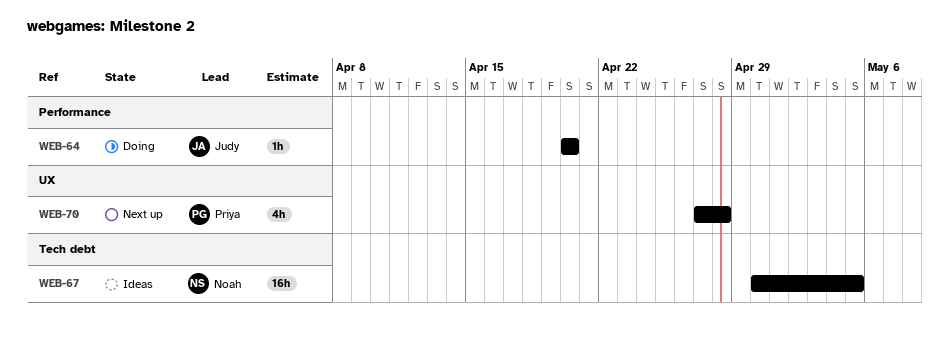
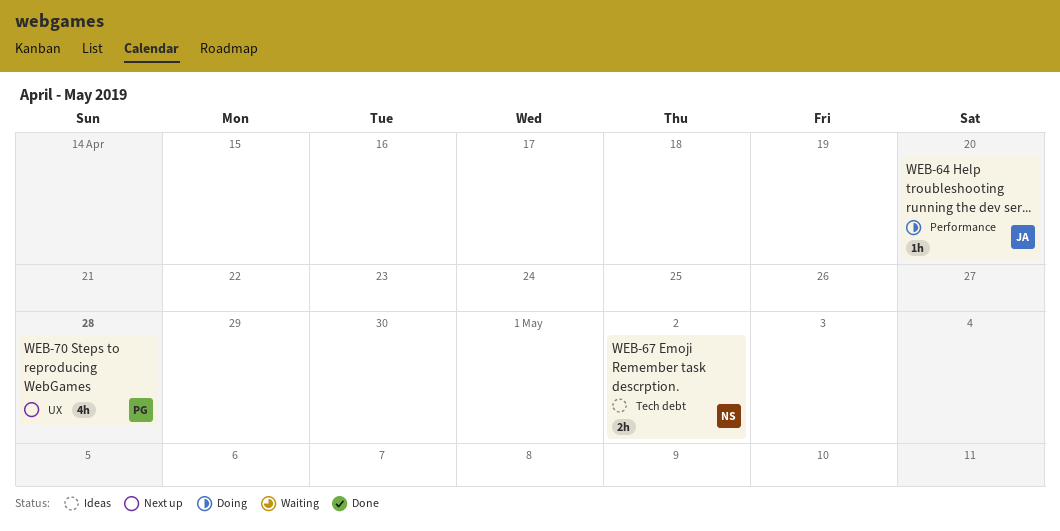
WEB-67, estimate: 16h -> 2h
WEB-67, due: May 5 -> May 2

